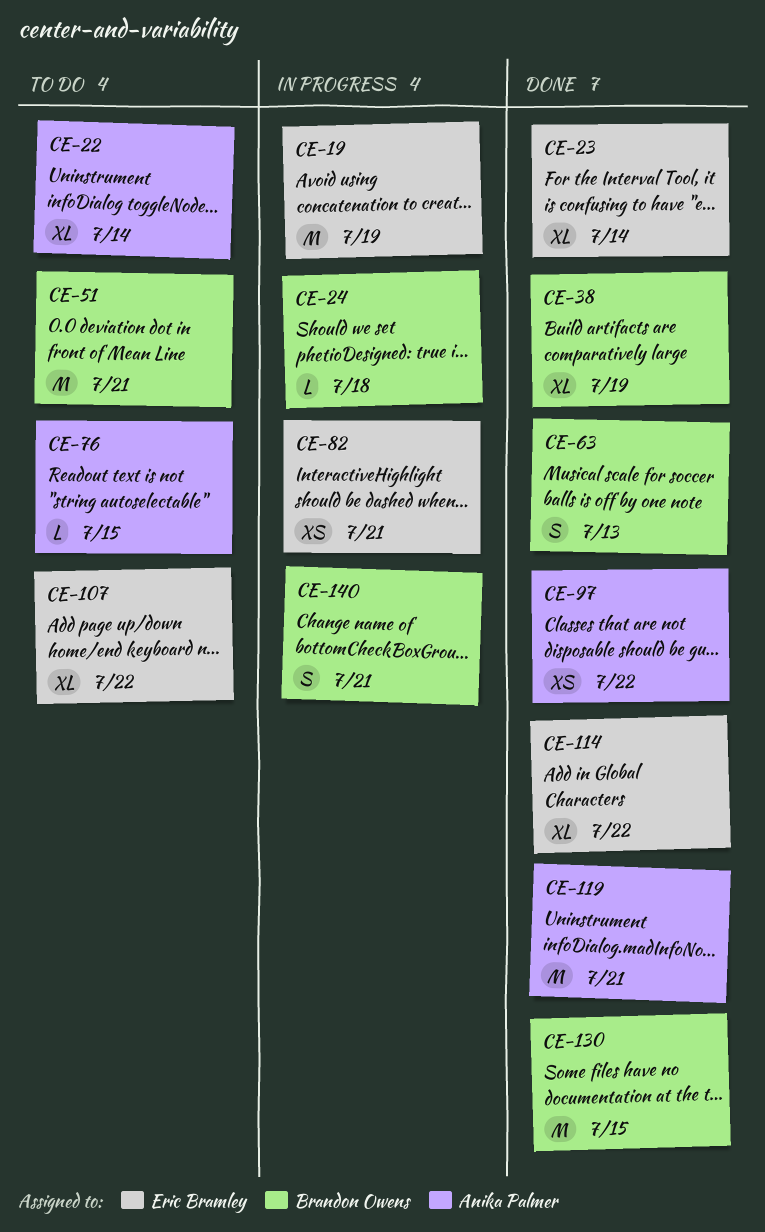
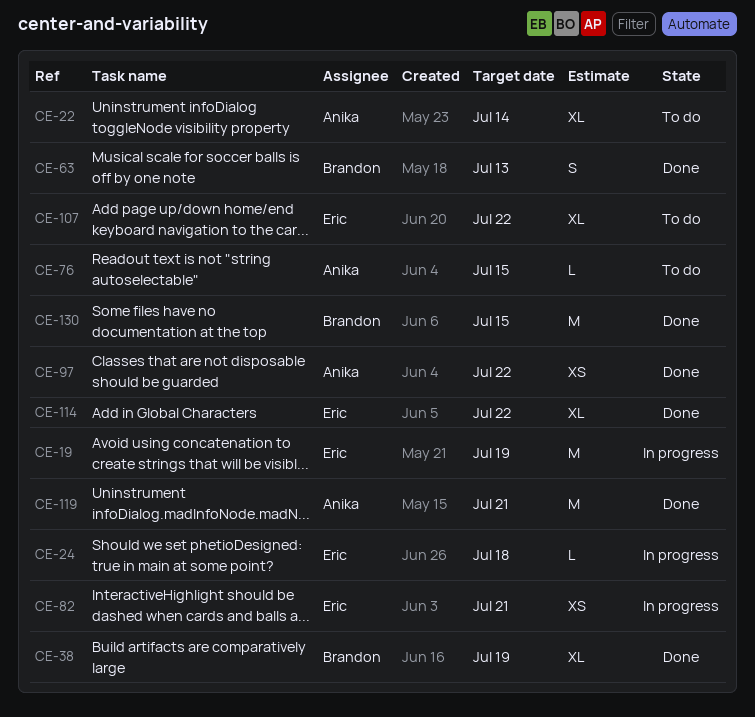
CE-23: present -> none
CE-24, owner: Brandon Owens -> Eric Bramley
CE-51: present -> none
CE-140: present -> none

